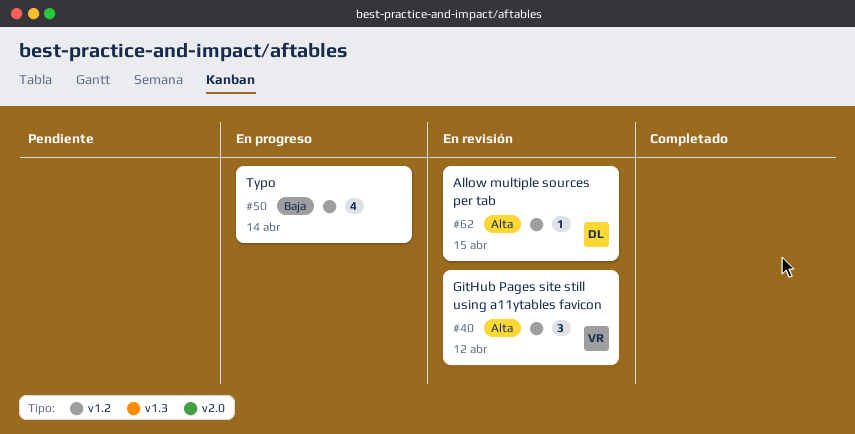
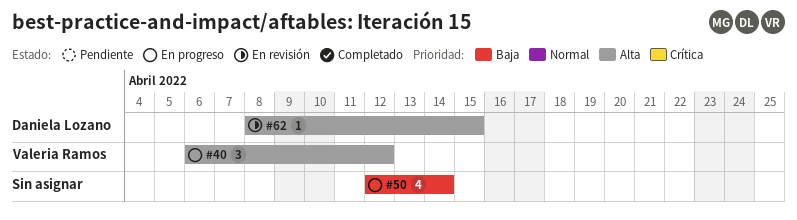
#40, status: En revisión -> En progreso

